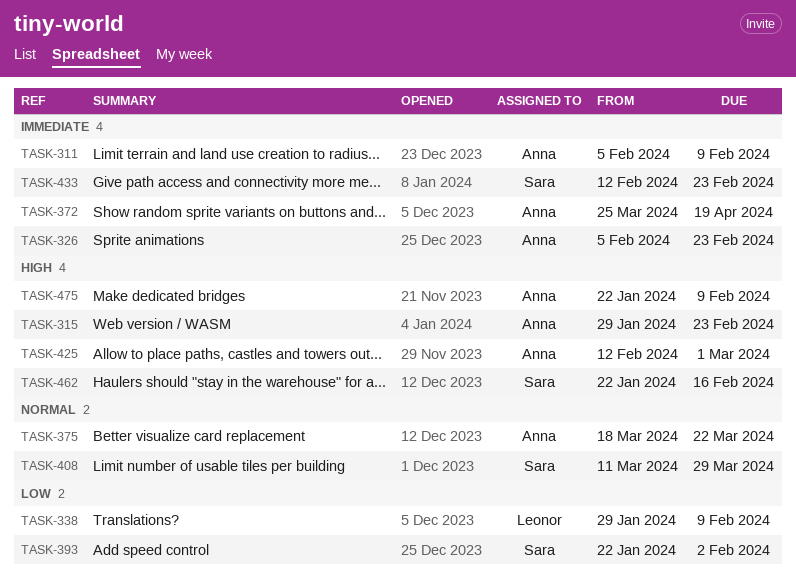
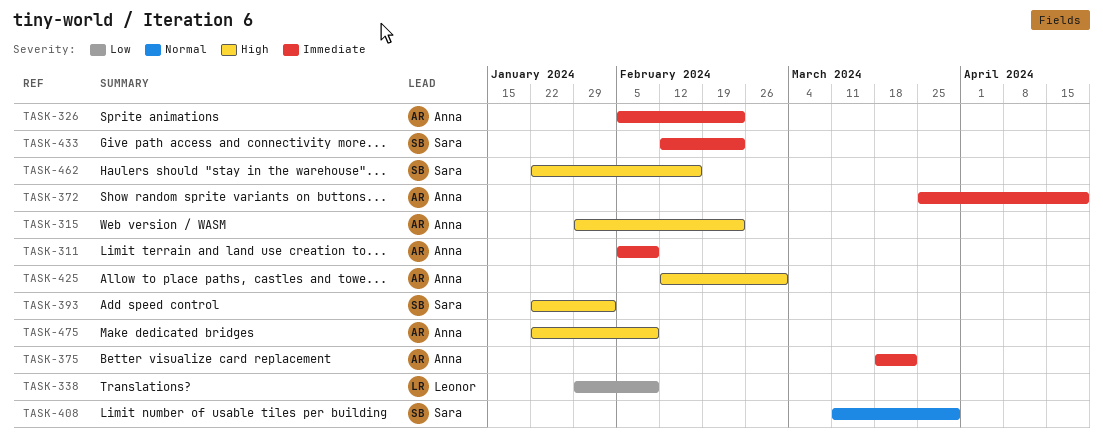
TASK-375, priority: Normal -> Immediate
TASK-393, priority: Low -> High

